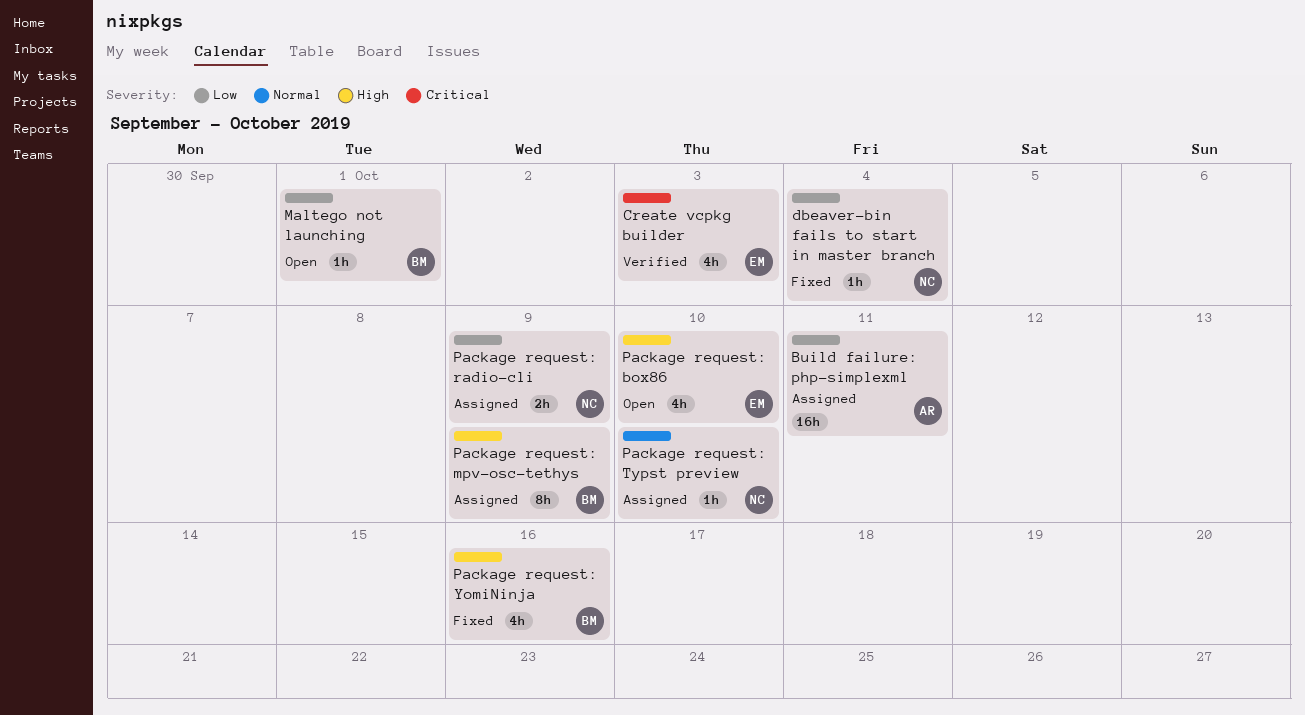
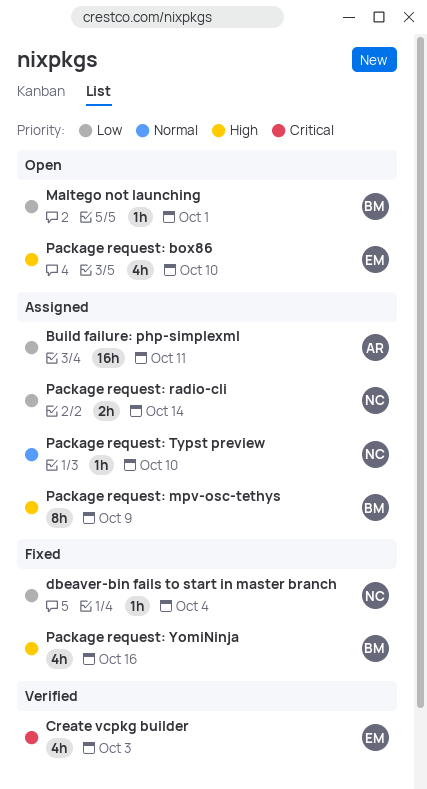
Package request: radio-cli, due: Oct 9 -> Oct 14

